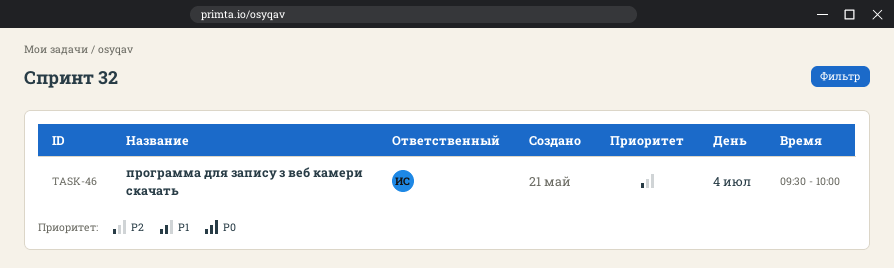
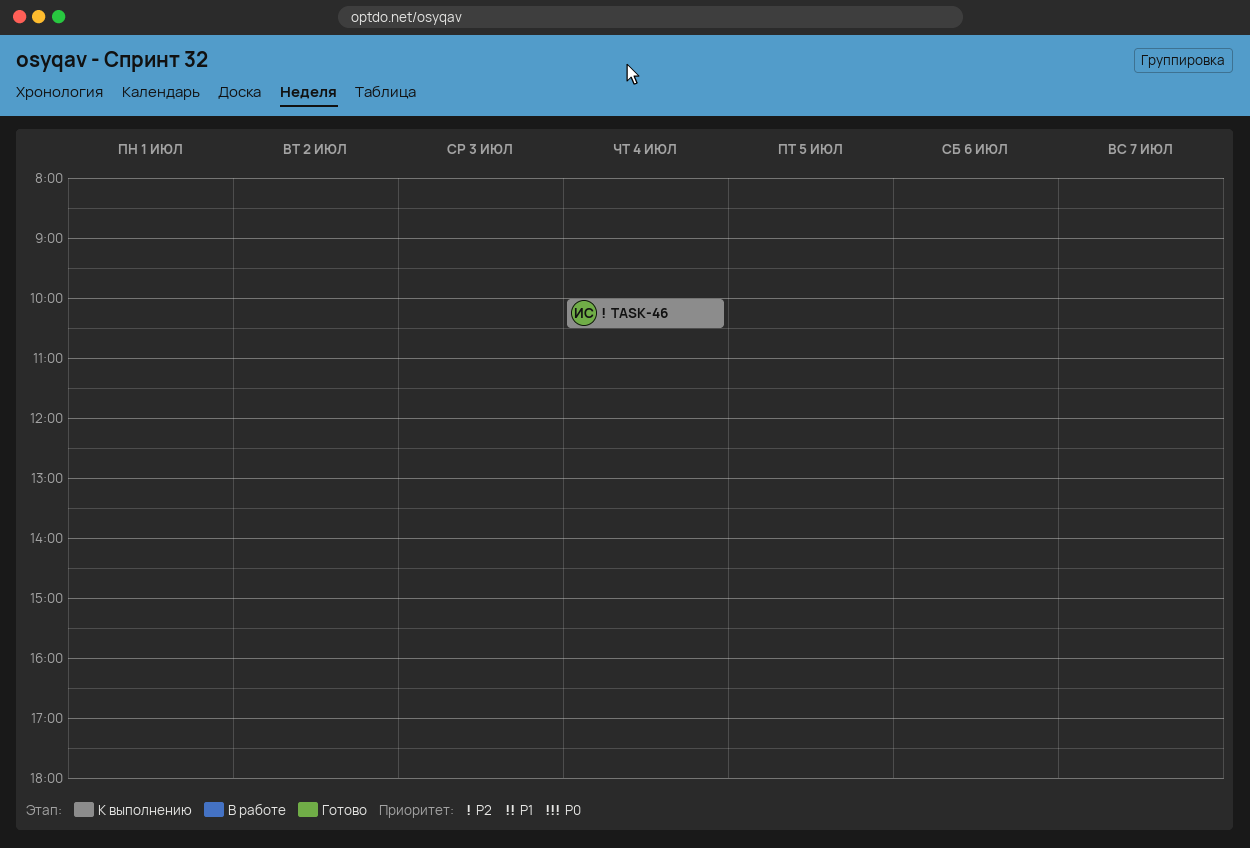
TASK-46, begins: 09:30 -> 10:00
TASK-46, ends: 10:00 -> 10:30

